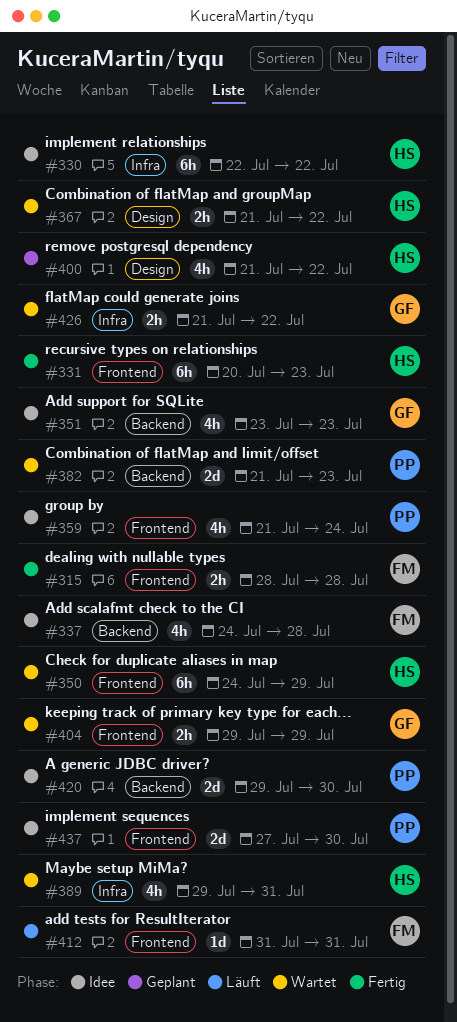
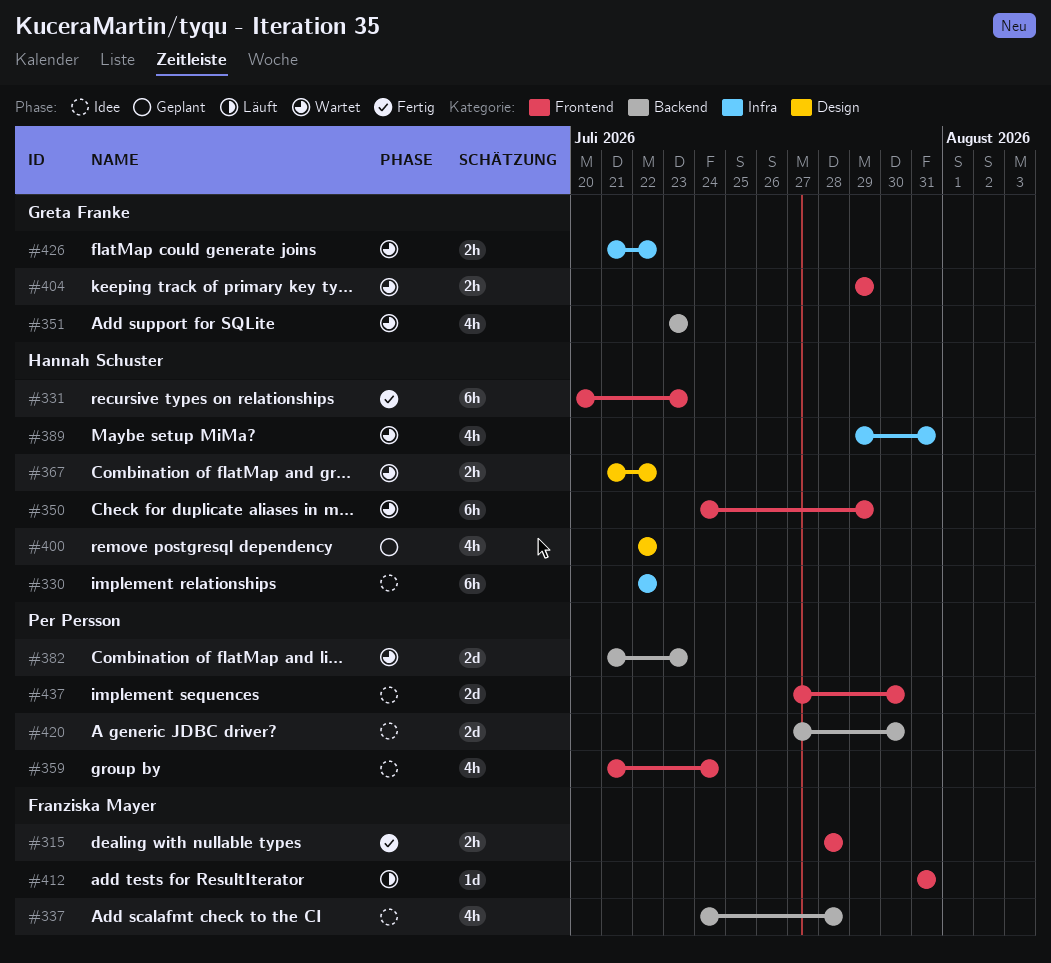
#351, status: Idee -> Wartet
#400, start: Jul 21 -> Jul 22
#420, start: Jul 29 -> Jul 27

